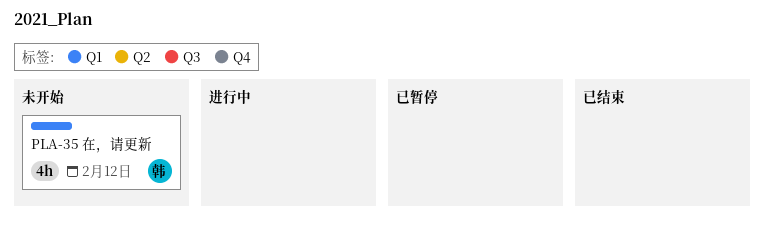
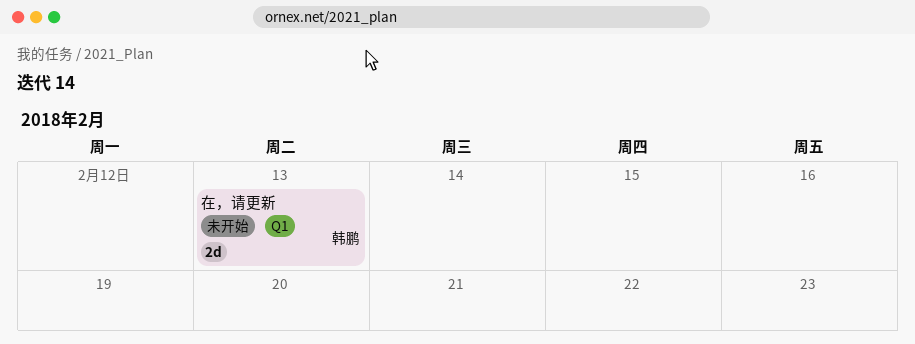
在，请更新, estimate: 4h -> 2d
在，请更新, due: Feb 12 -> Feb 13

